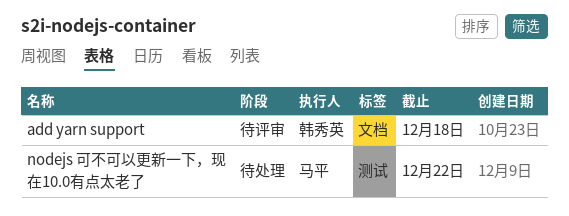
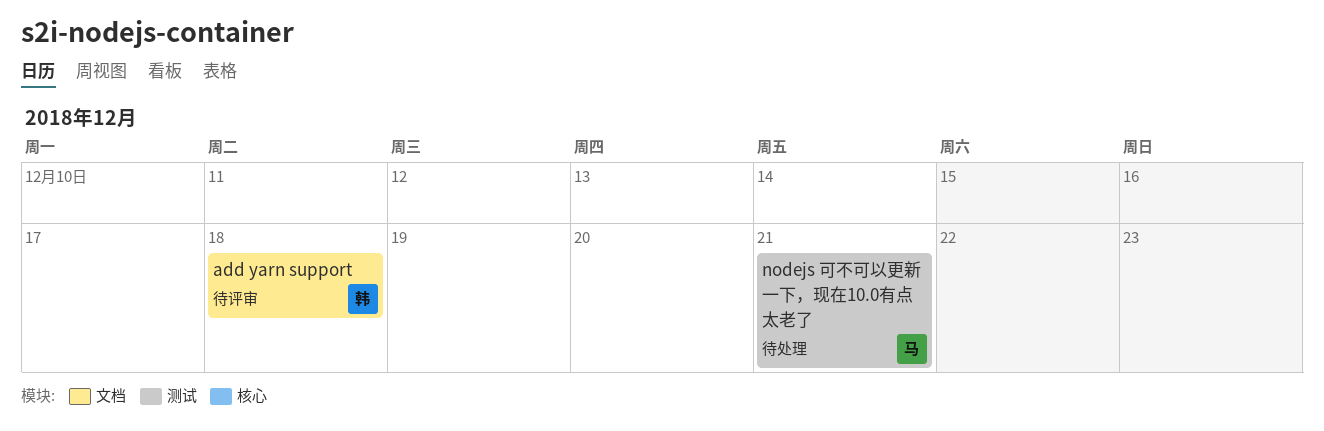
nodejs 可不可以更新一下，现在10.0有点太老了, due: Dec 22 -> Dec 21

